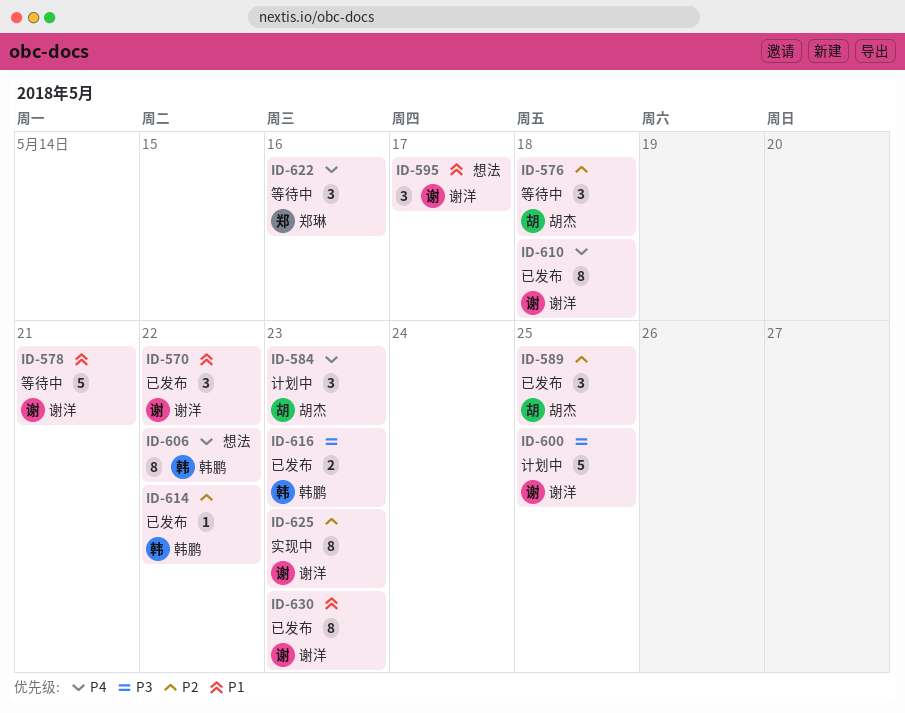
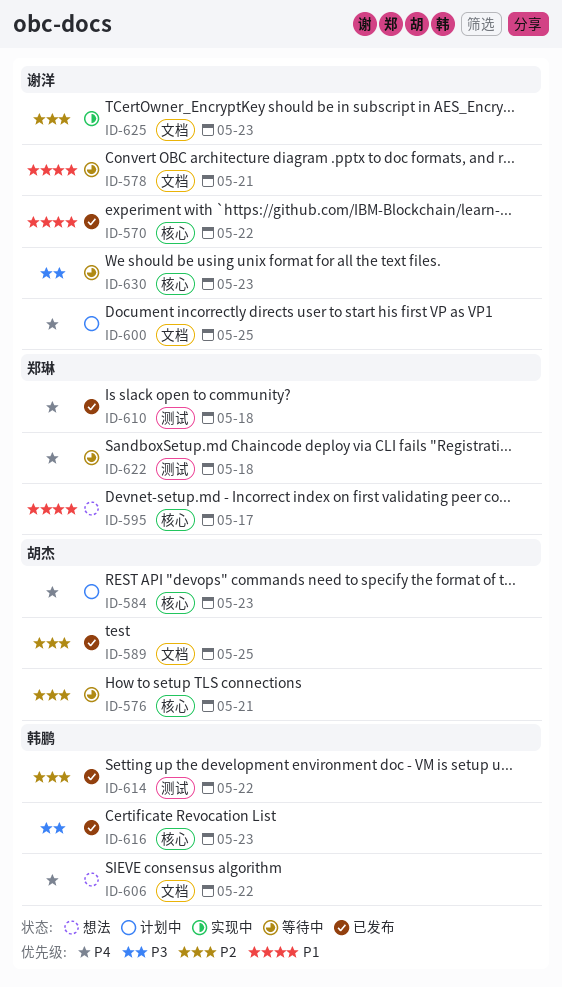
ID-576, due: May 18 -> May 21
ID-595, owner: 谢洋 -> 郑琳
ID-600, priority: P3 -> P4
ID-610, owner: 谢洋 -> 郑琳
ID-622, due: May 16 -> May 18
ID-630, status: 已发布 -> 等待中
ID-630, priority: P1 -> P3

